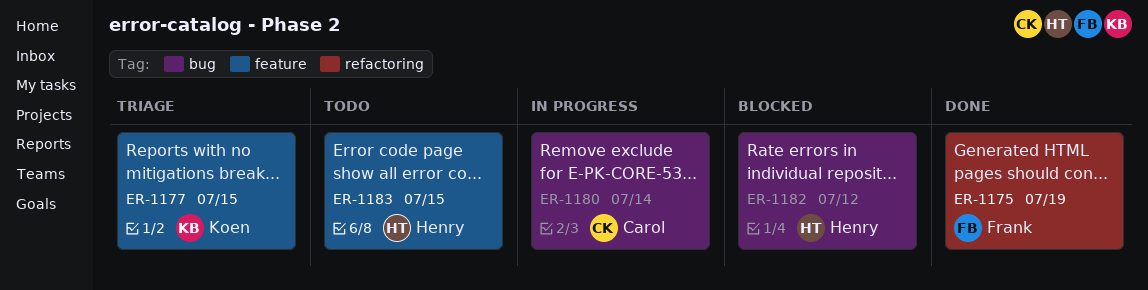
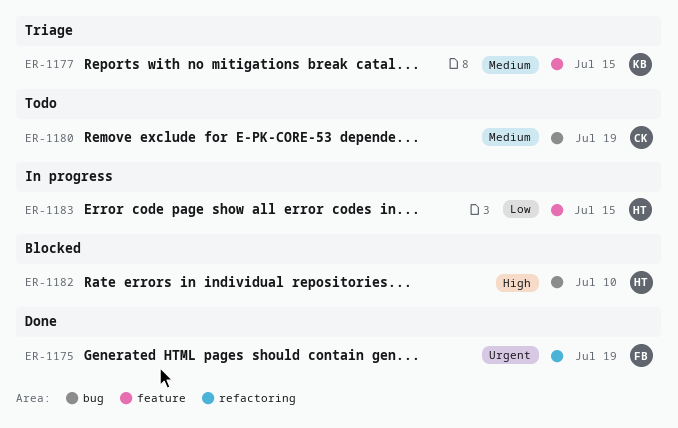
ER-1180, status: In progress -> Todo
ER-1180, due: Jul 14 -> Jul 19
ER-1182, due: Jul 12 -> Jul 10
ER-1183, status: Todo -> In progress

